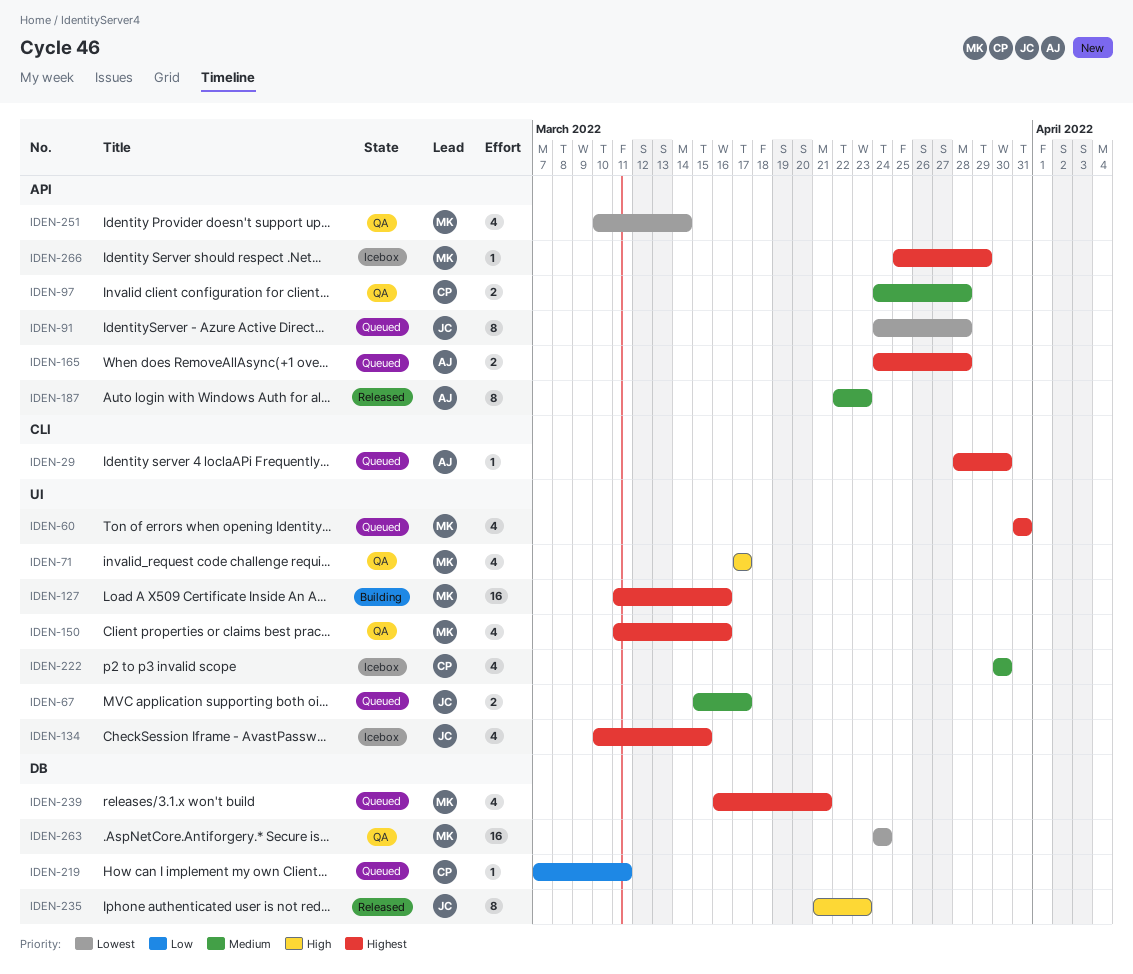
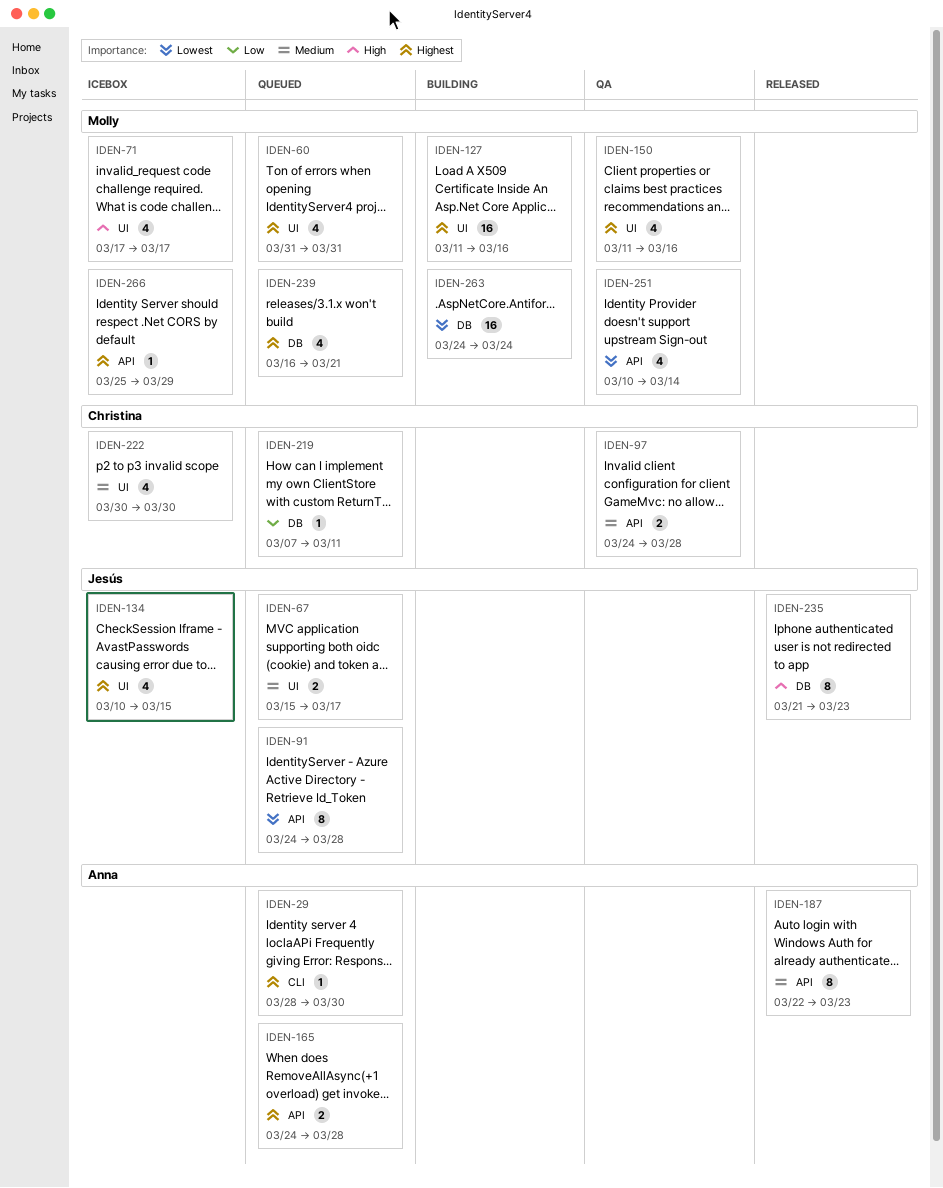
IDEN-71, status: QA -> Icebox
IDEN-263, status: QA -> Building

